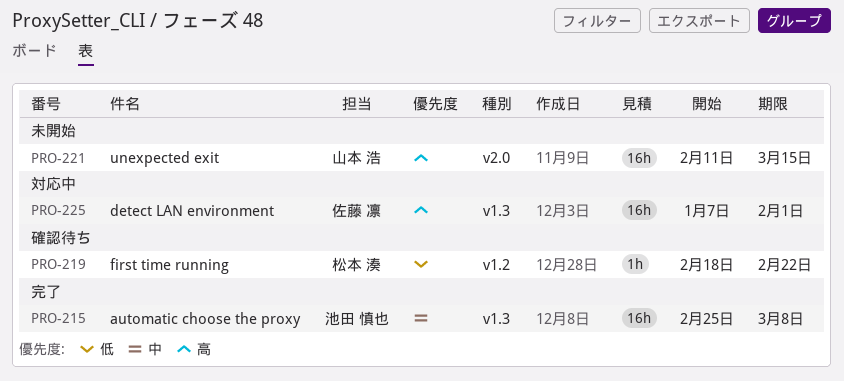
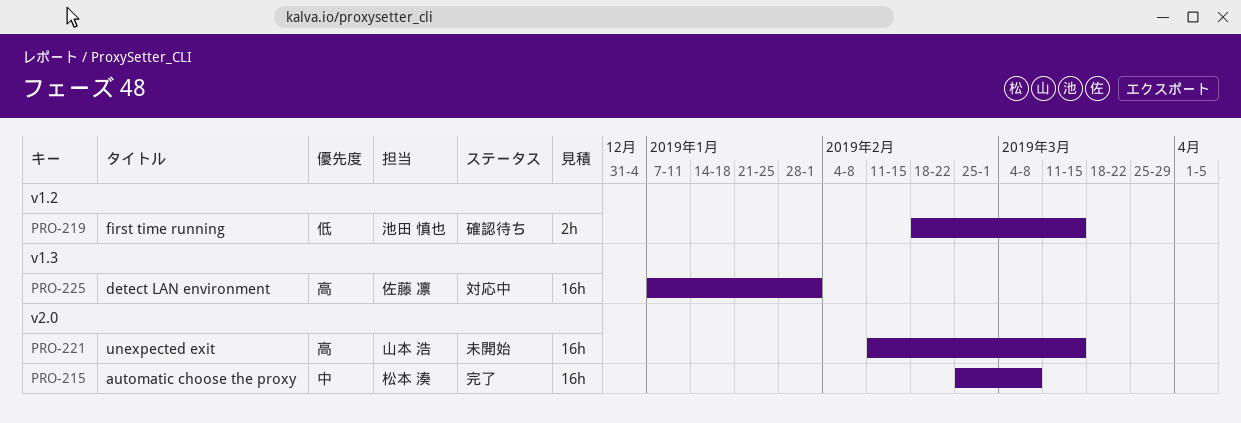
PRO-215, owner: 池田 慎也 -> 松本 湊
PRO-215, label: v1.3 -> v2.0
PRO-219, owner: 松本 湊 -> 池田 慎也
PRO-219, estimate: 1h -> 2h
PRO-219, due: Feb 22 -> Mar 15

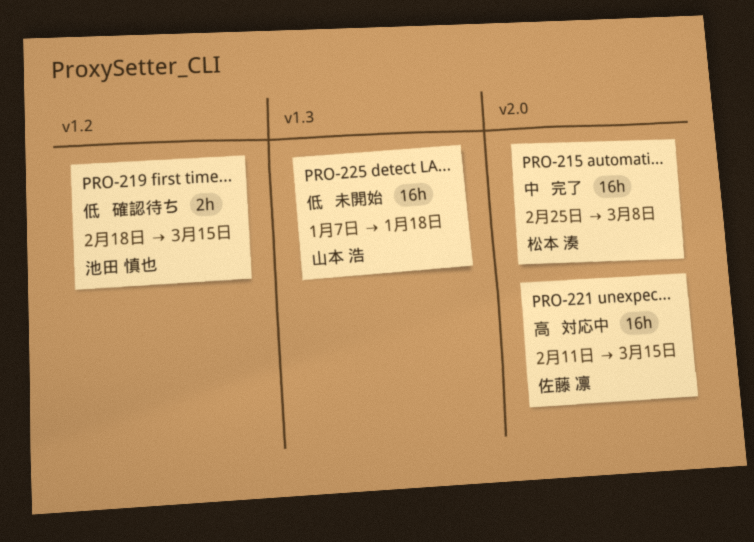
PRO-221, status: 未開始 -> 対応中
PRO-221, owner: 山本 浩 -> 佐藤 凛
PRO-225, status: 対応中 -> 未開始
PRO-225, owner: 佐藤 凛 -> 山本 浩
PRO-225, priority: 高 -> 低
PRO-225, due: Feb 1 -> Jan 18

